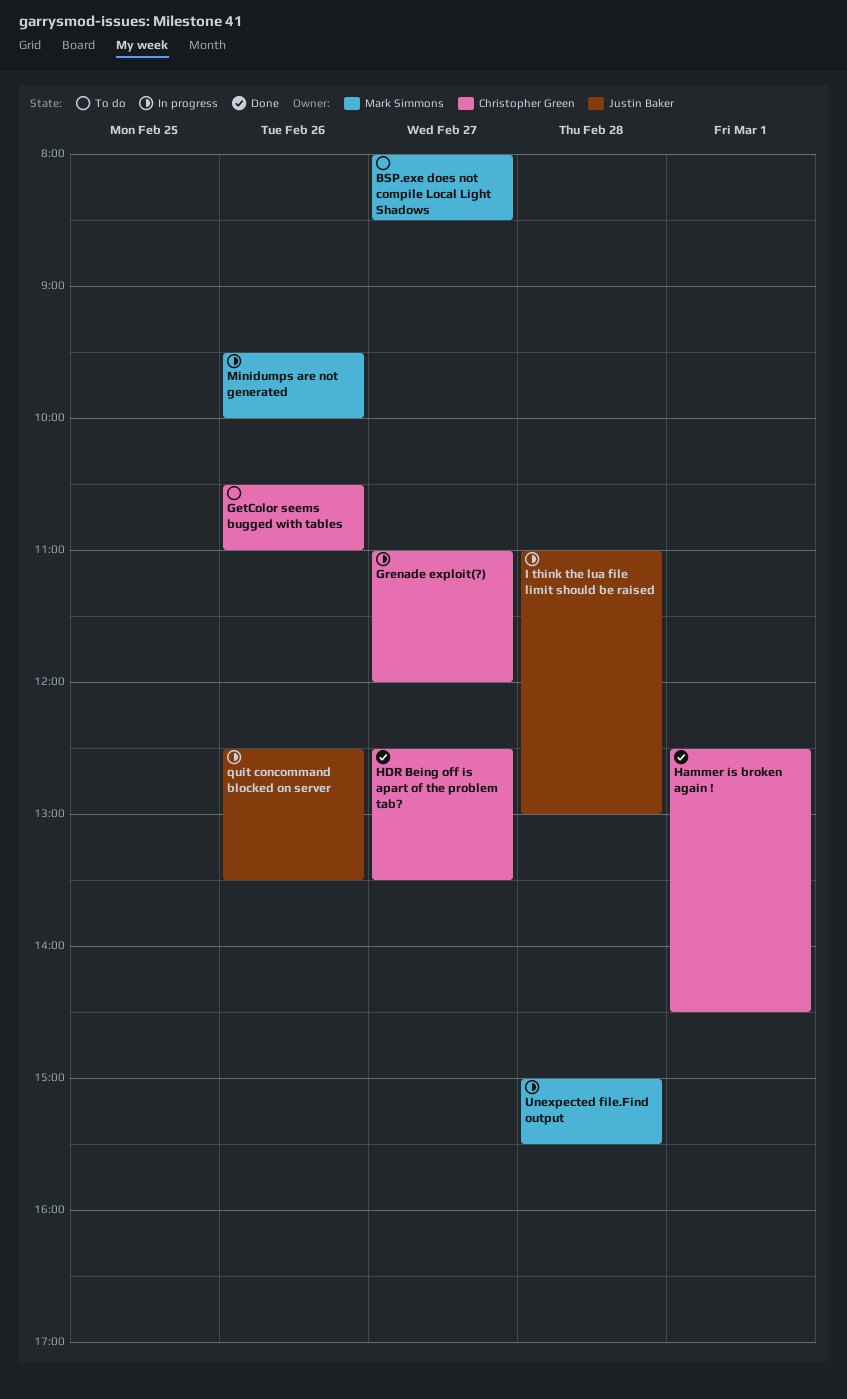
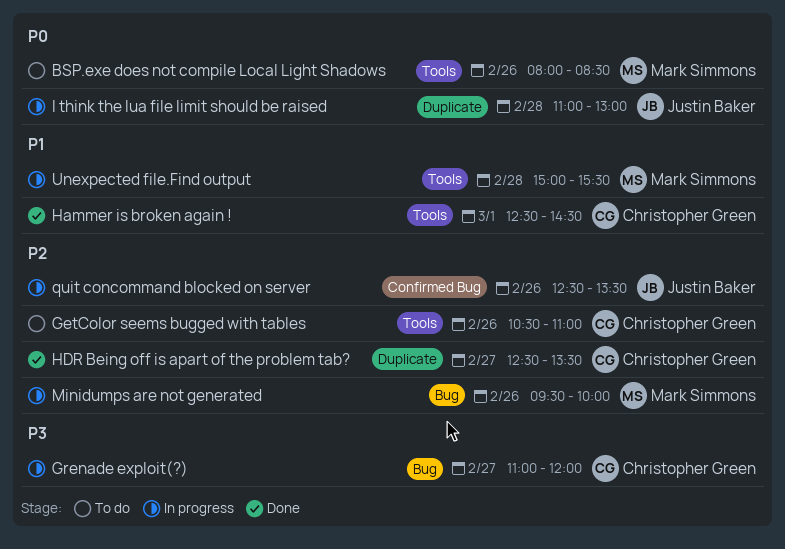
BSP.exe does not compile Local Light Shadows, day: Feb 27 -> Feb 26

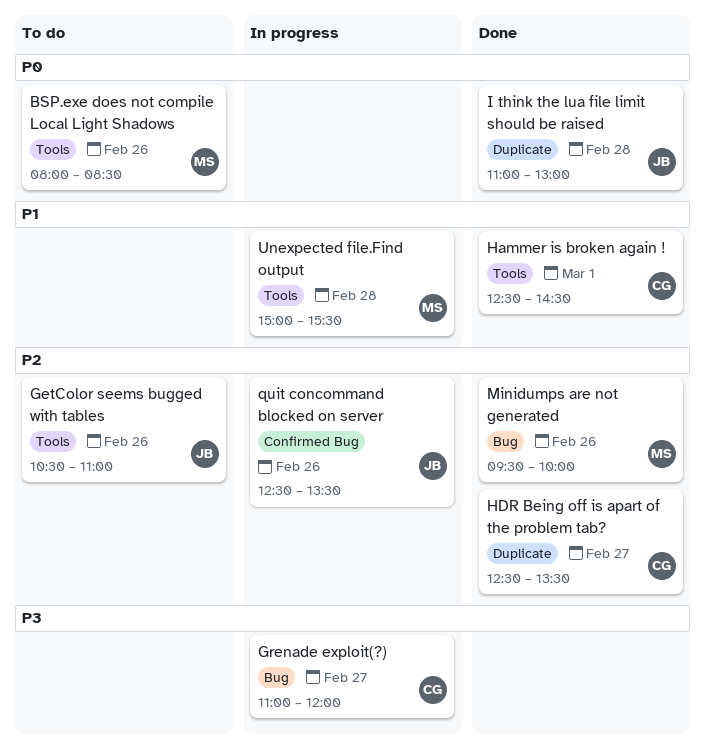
GetColor seems bugged with tables, owner: Christopher Green -> Justin Baker
I think the lua file limit should be raised, status: In progress -> Done
Minidumps are not generated, status: In progress -> Done

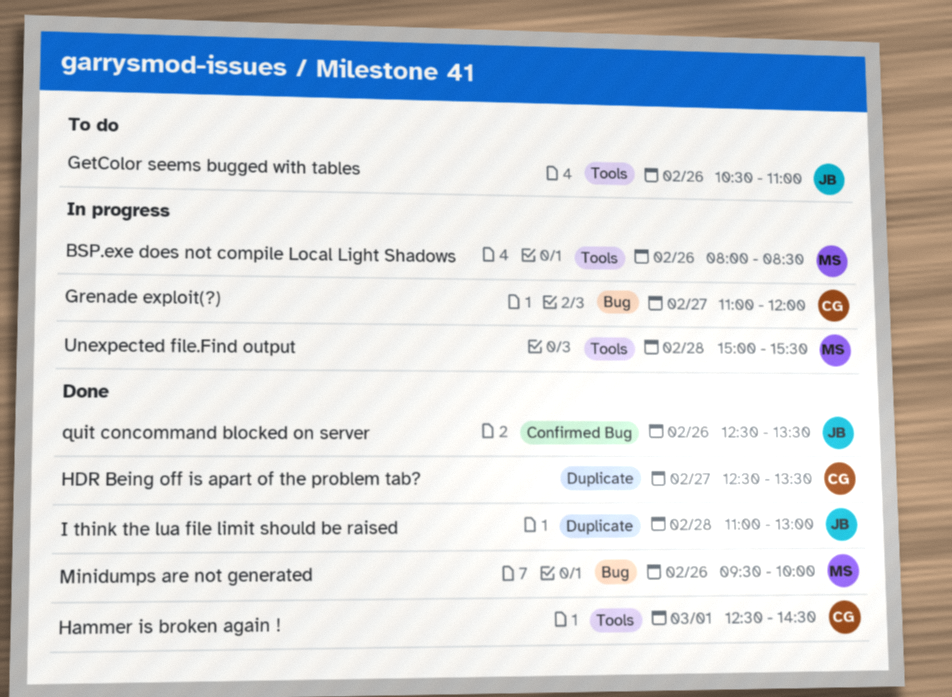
BSP.exe does not compile Local Light Shadows, status: To do -> In progress
quit concommand blocked on server, status: In progress -> Done

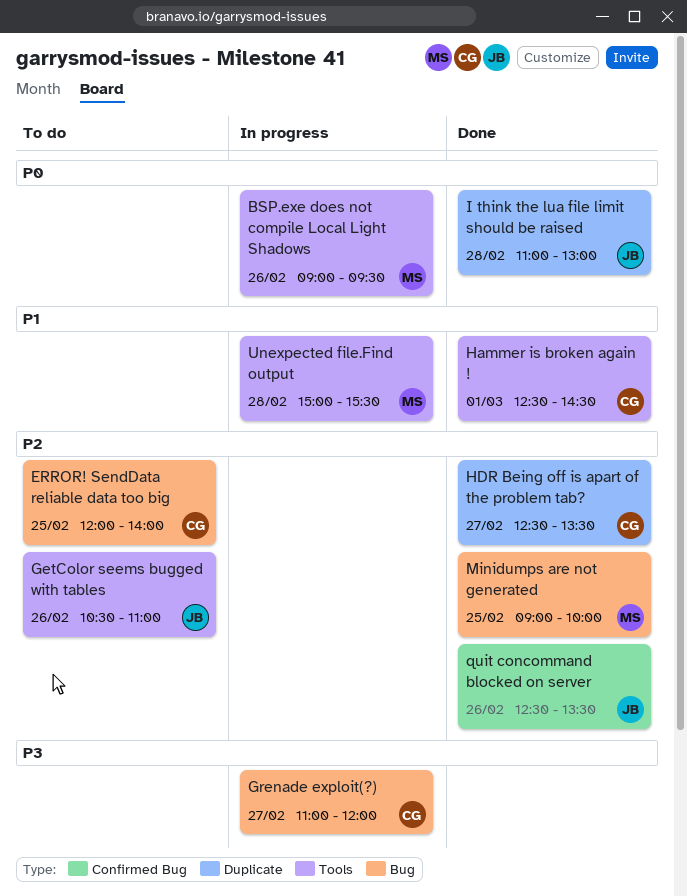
BSP.exe does not compile Local Light Shadows, begins: 08:00 -> 09:00
BSP.exe does not compile Local Light Shadows, ends: 08:30 -> 09:30
ERROR! SendData reliable data too big: none -> present
Minidumps are not generated, day: Feb 26 -> Feb 25
Minidumps are not generated, begins: 09:30 -> 09:00

